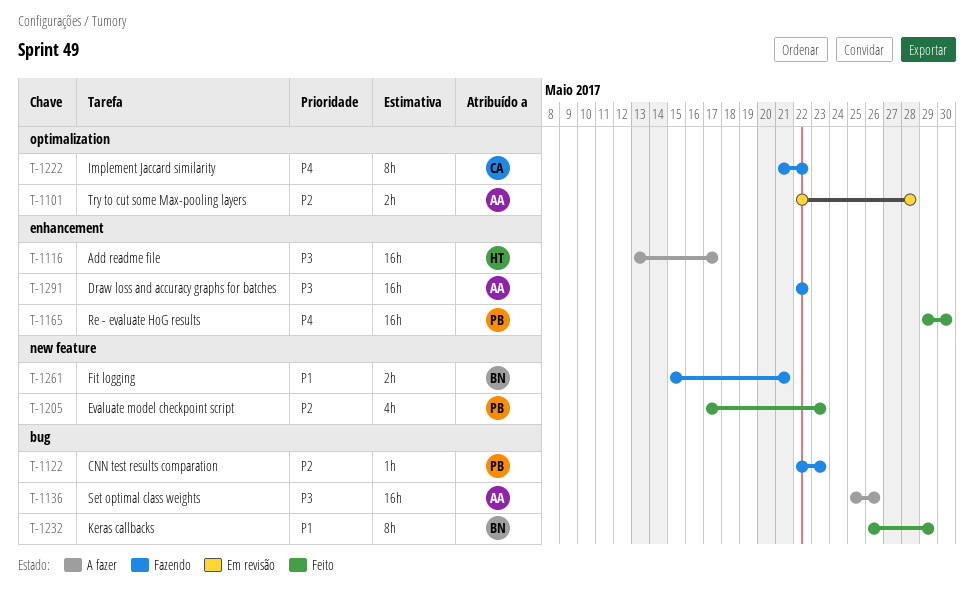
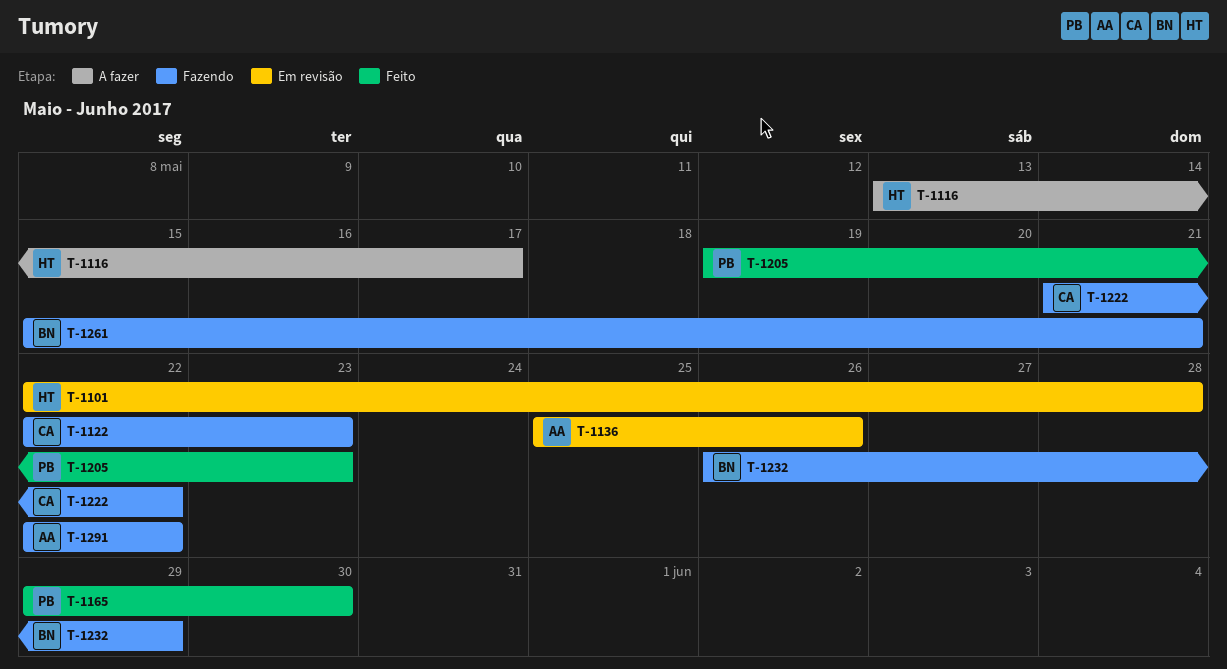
T-1101, owner: AA -> HT
T-1122, owner: PB -> CA
T-1136, status: A fazer -> Em revisão
T-1205, start: May 17 -> May 19
T-1232, status: Feito -> Fazendo

